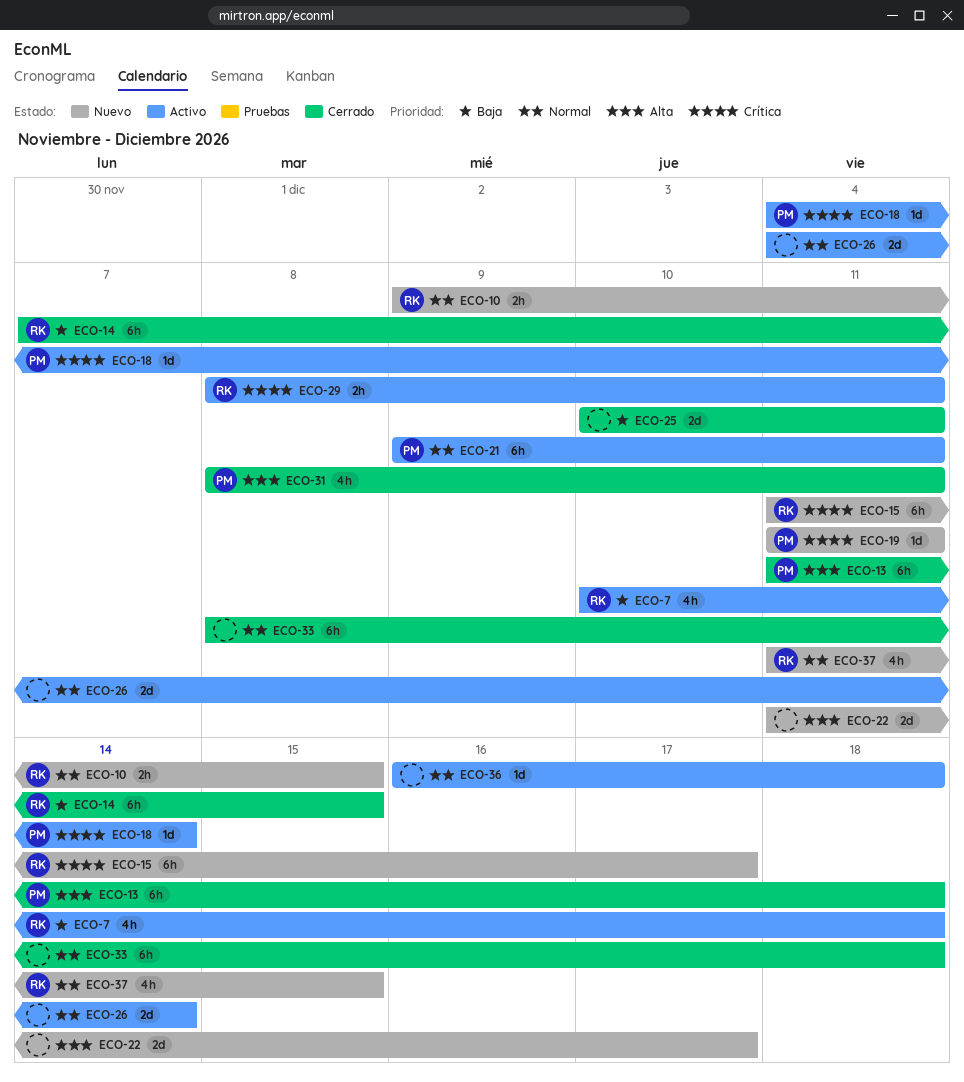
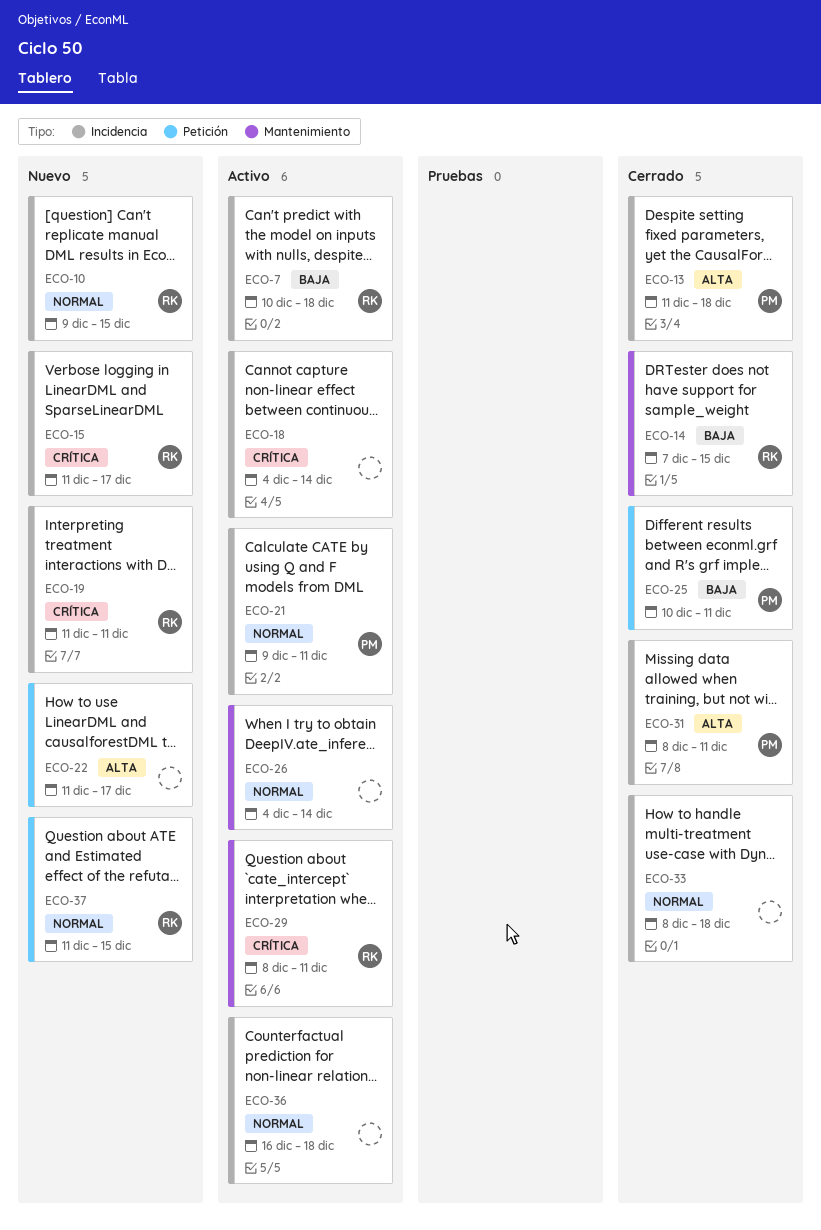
ECO-18, owner: PM -> none
ECO-19, owner: PM -> RK
ECO-25, owner: none -> PM

